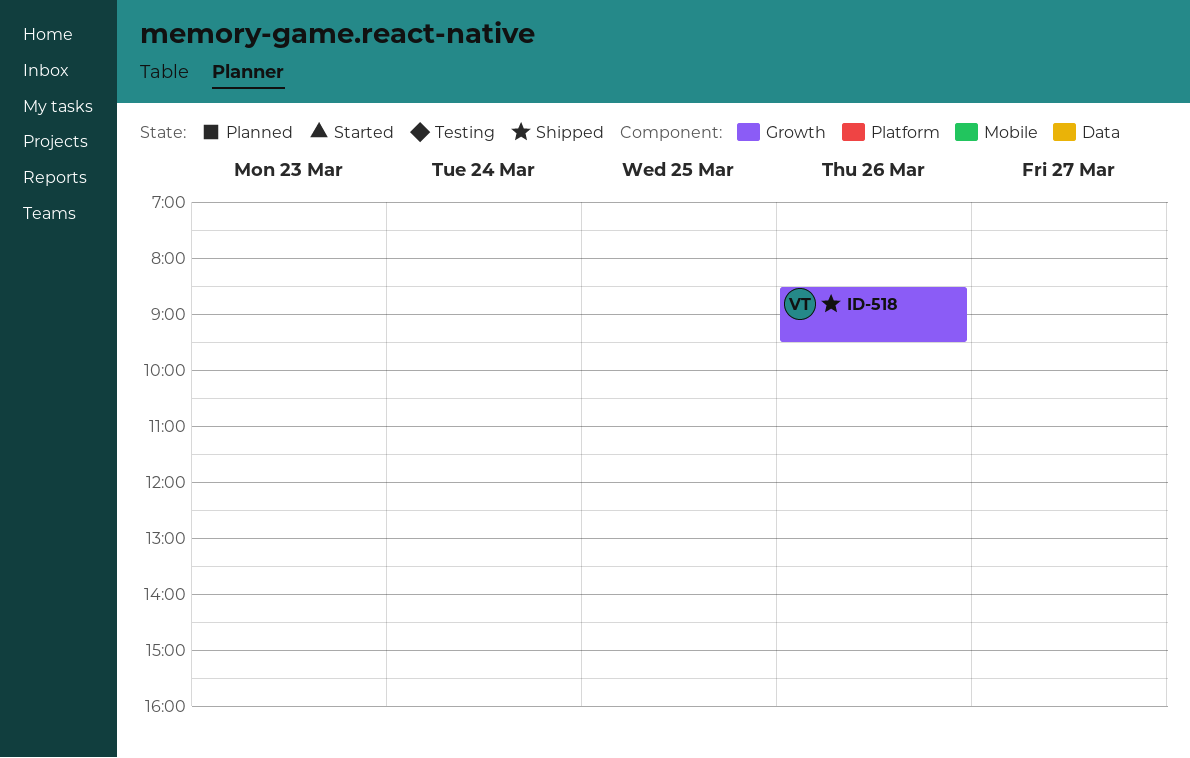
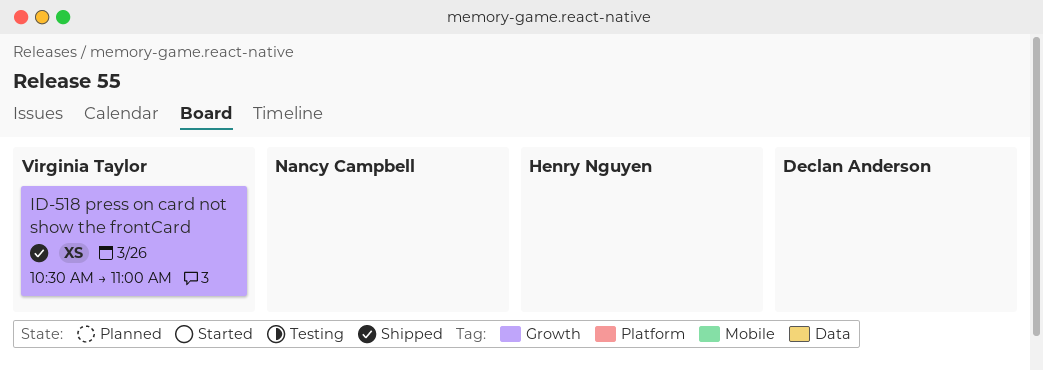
ID-518, begins: 08:30 -> 10:30
ID-518, ends: 09:30 -> 11:00

